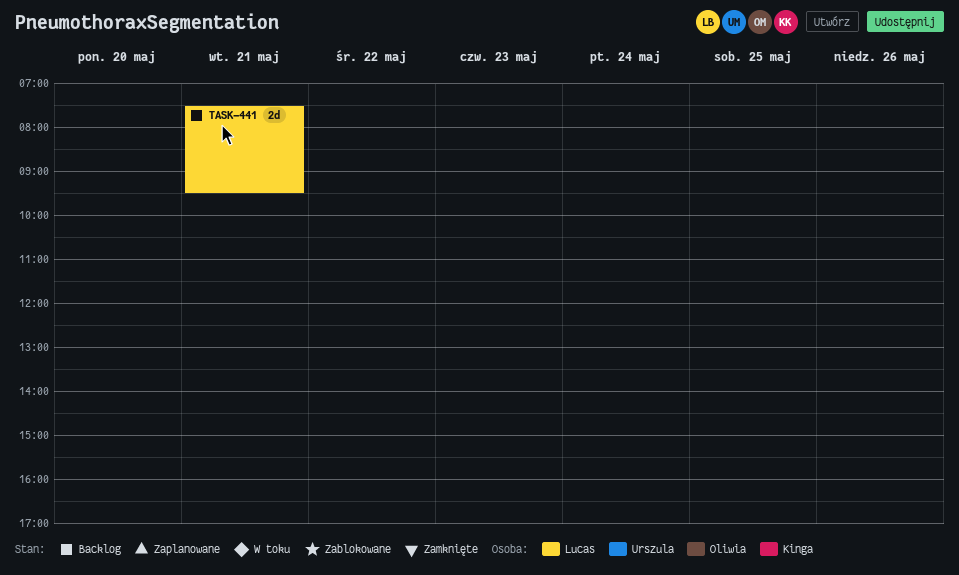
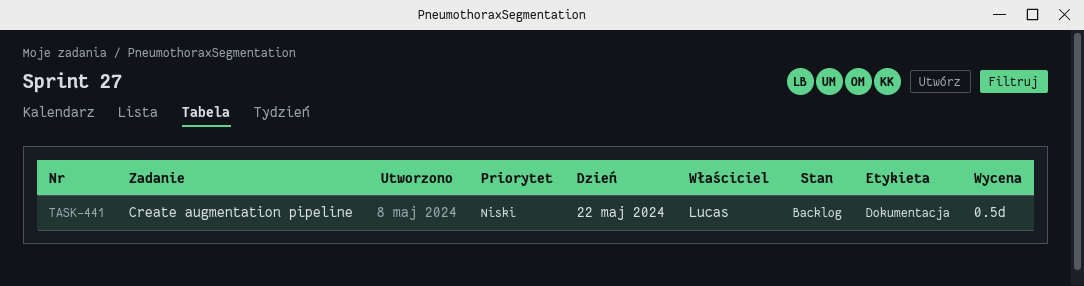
TASK-441, estimate: 2d -> 0.5d
TASK-441, day: May 21 -> May 22

